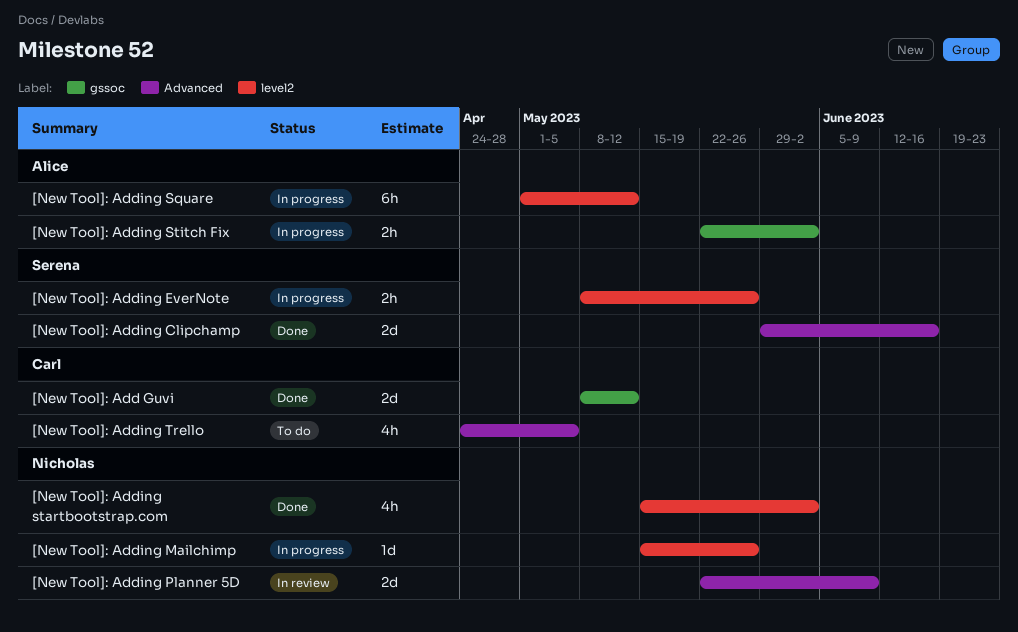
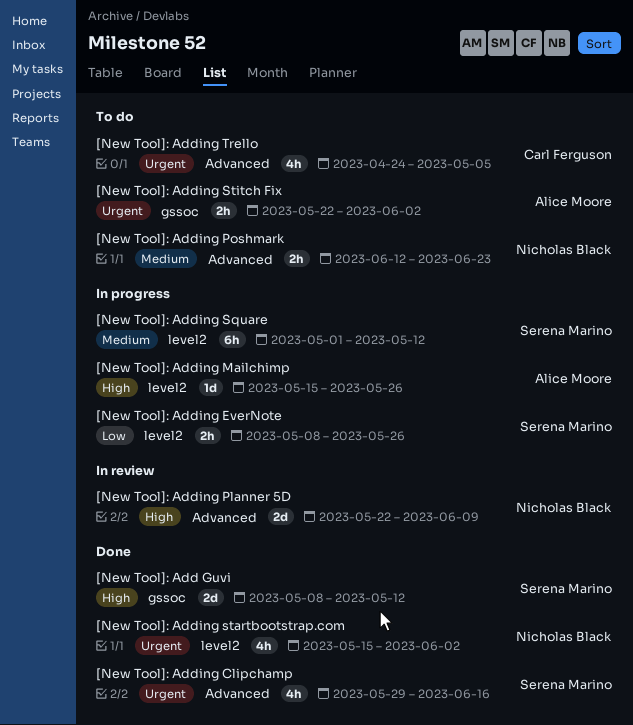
[New Tool]: Add Guvi, owner: Carl Ferguson -> Serena Marino
[New Tool]: Adding Clipchamp, estimate: 2d -> 4h
[New Tool]: Adding Mailchimp, owner: Nicholas Black -> Alice Moore
[New Tool]: Adding Poshmark: none -> present
[New Tool]: Adding Square, owner: Alice Moore -> Serena Marino
[New Tool]: Adding Stitch Fix, status: In progress -> To do

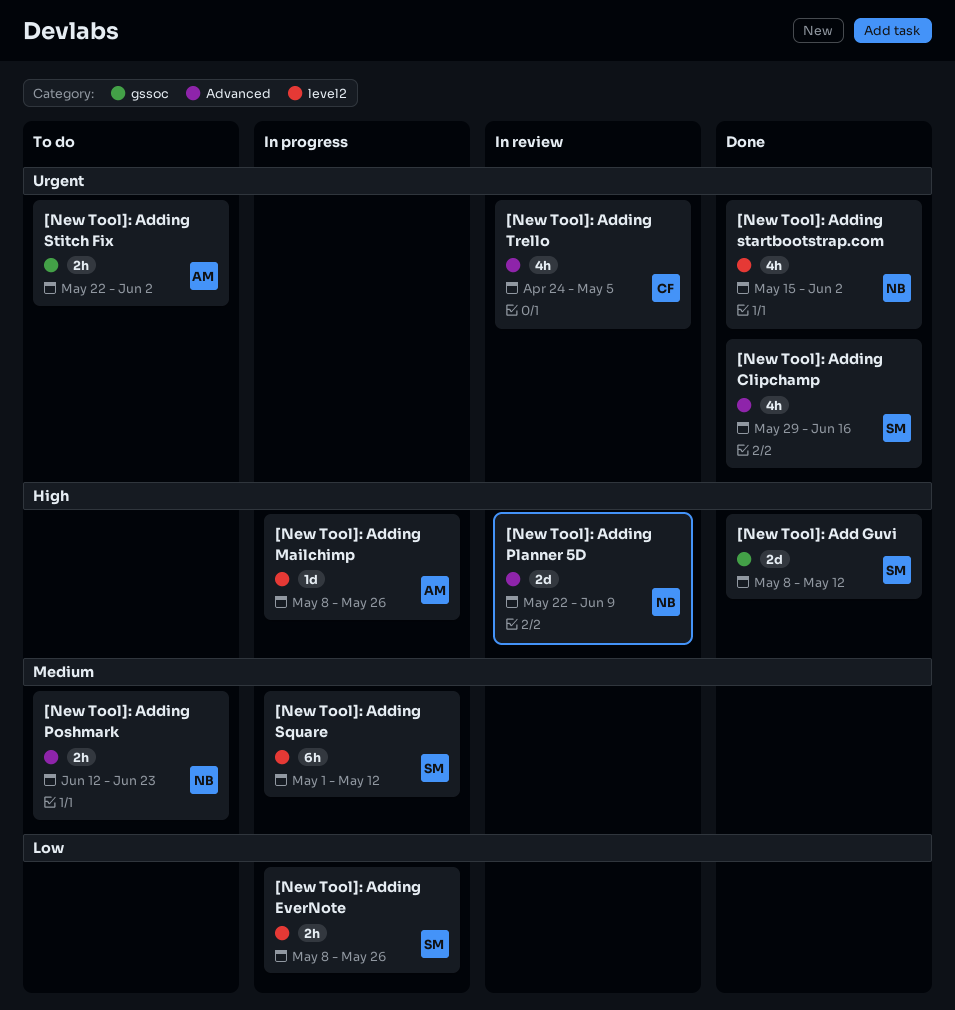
[New Tool]: Adding Mailchimp, start: May 15 -> May 8
[New Tool]: Adding Trello, status: To do -> In review

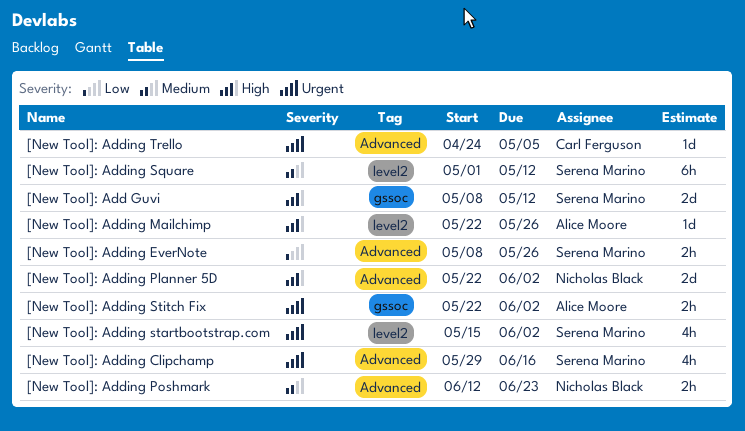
[New Tool]: Adding EverNote, label: level2 -> Advanced
[New Tool]: Adding Mailchimp, start: May 8 -> May 22
[New Tool]: Adding Planner 5D, due: Jun 9 -> Jun 2
[New Tool]: Adding startbootstrap.com, owner: Nicholas Black -> Serena Marino
[New Tool]: Adding Trello, estimate: 4h -> 1d

